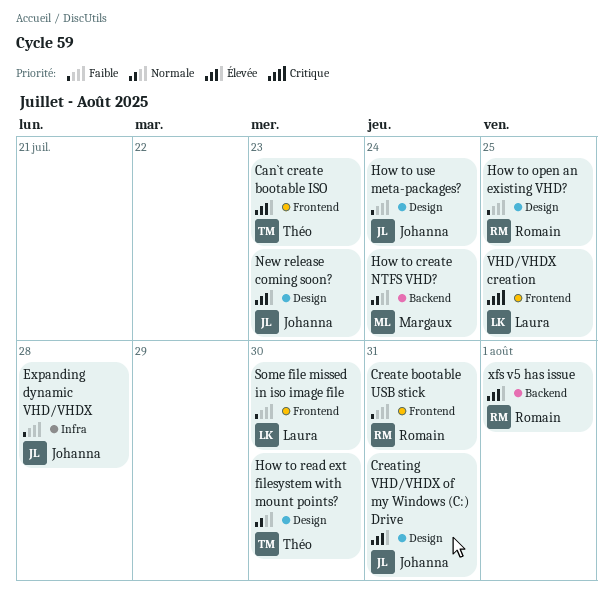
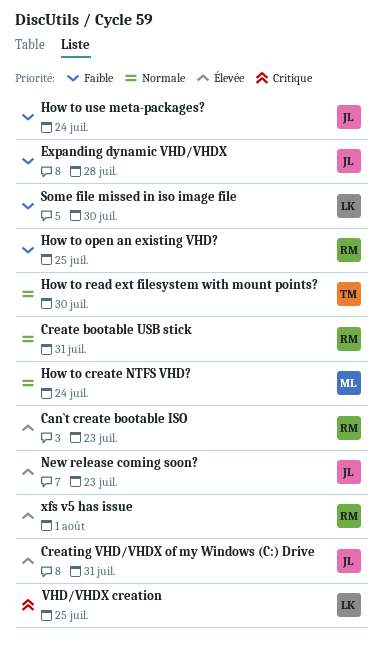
Can`t create bootable ISO, owner: Théo -> Romain
Create bootable USB stick, priority: Faible -> Normale

